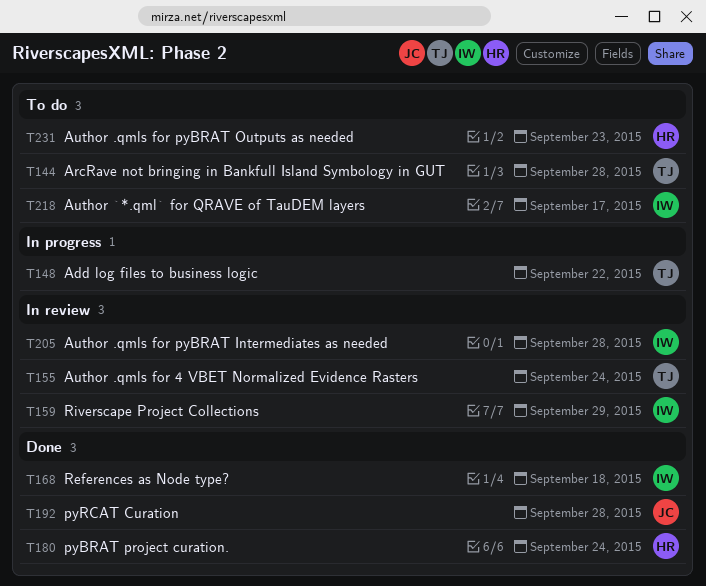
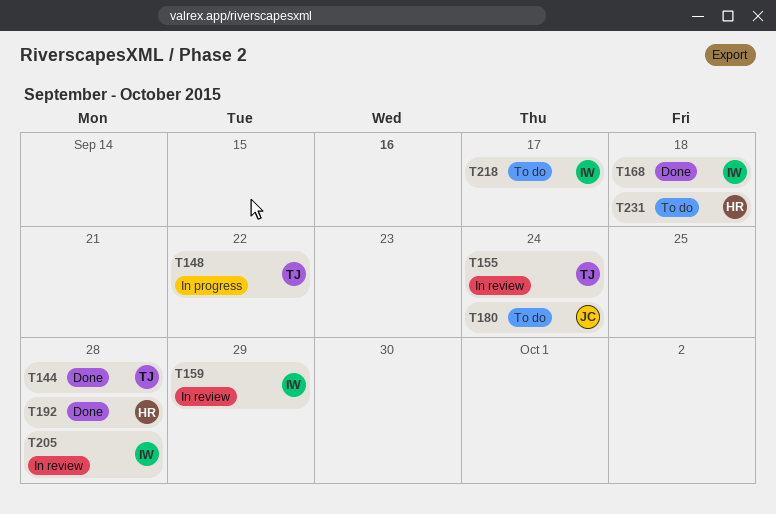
T144, status: To do -> Done
T180, status: Done -> To do
T180, owner: HR -> JC
T192, owner: JC -> HR
T231, due: Sep 23 -> Sep 18

